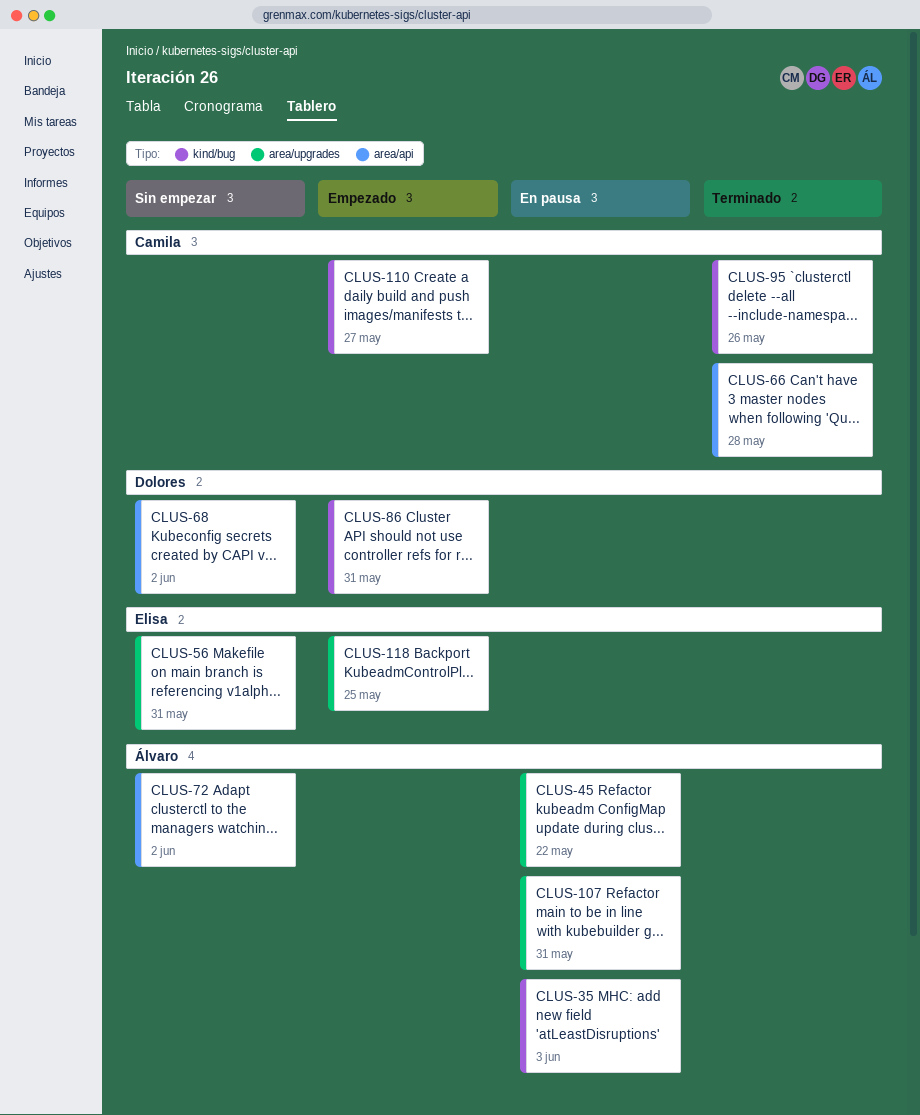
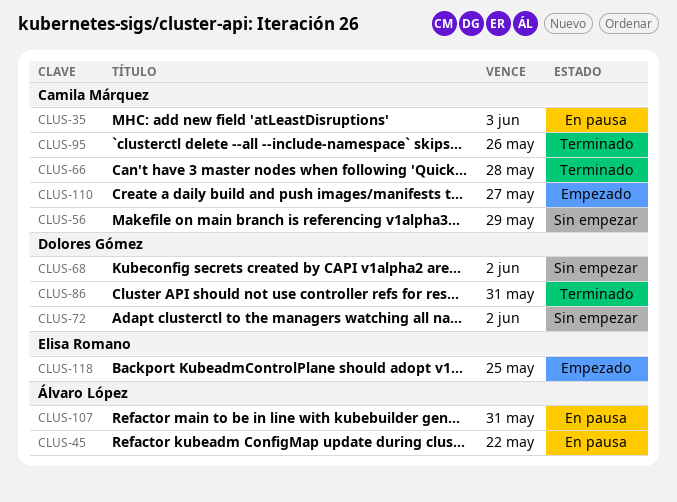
CLUS-35, owner: Álvaro López -> Camila Márquez
CLUS-56, owner: Elisa Romano -> Camila Márquez
CLUS-56, due: May 31 -> May 29
CLUS-72, owner: Álvaro López -> Dolores Gómez
CLUS-86, status: Empezado -> Terminado

